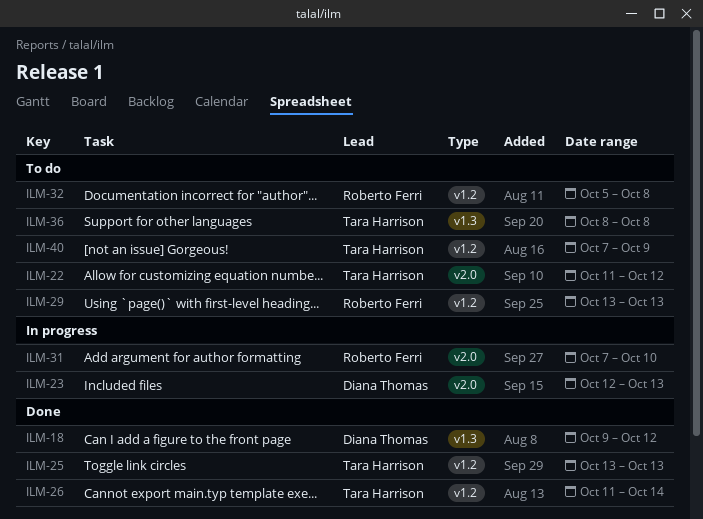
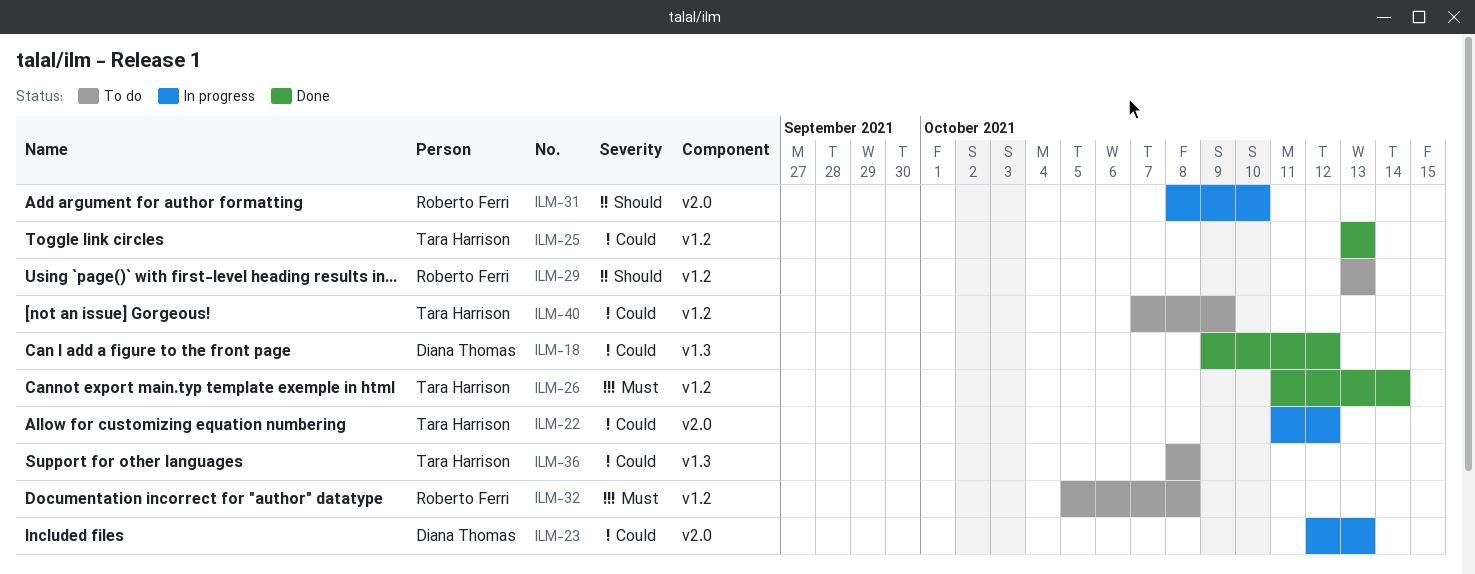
ILM-22, status: To do -> In progress
ILM-31, start: Oct 7 -> Oct 8

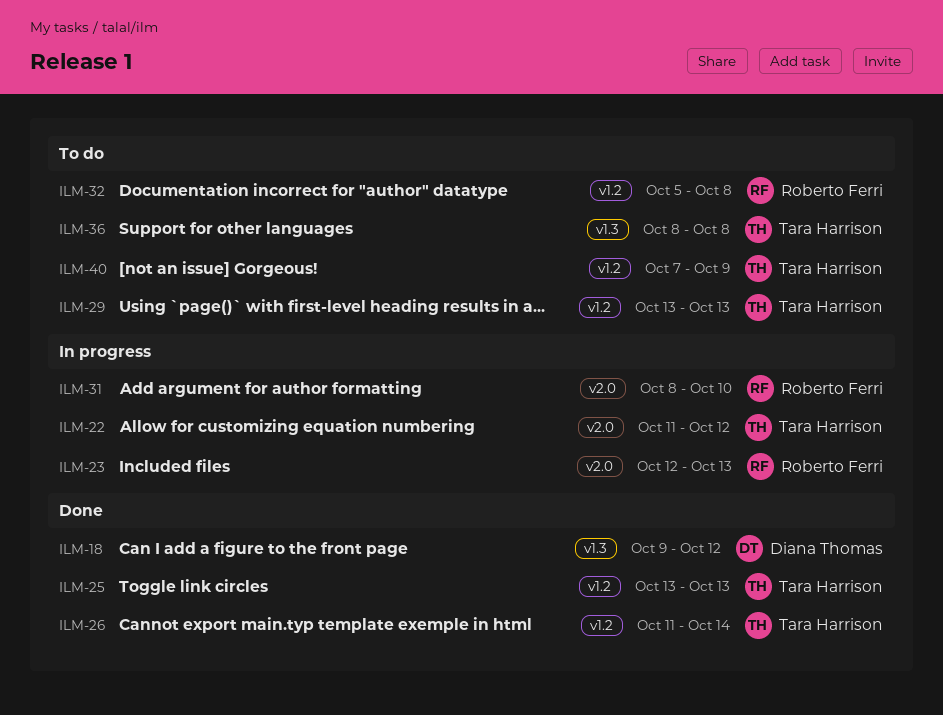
ILM-23, owner: Diana Thomas -> Roberto Ferri
ILM-29, owner: Roberto Ferri -> Tara Harrison

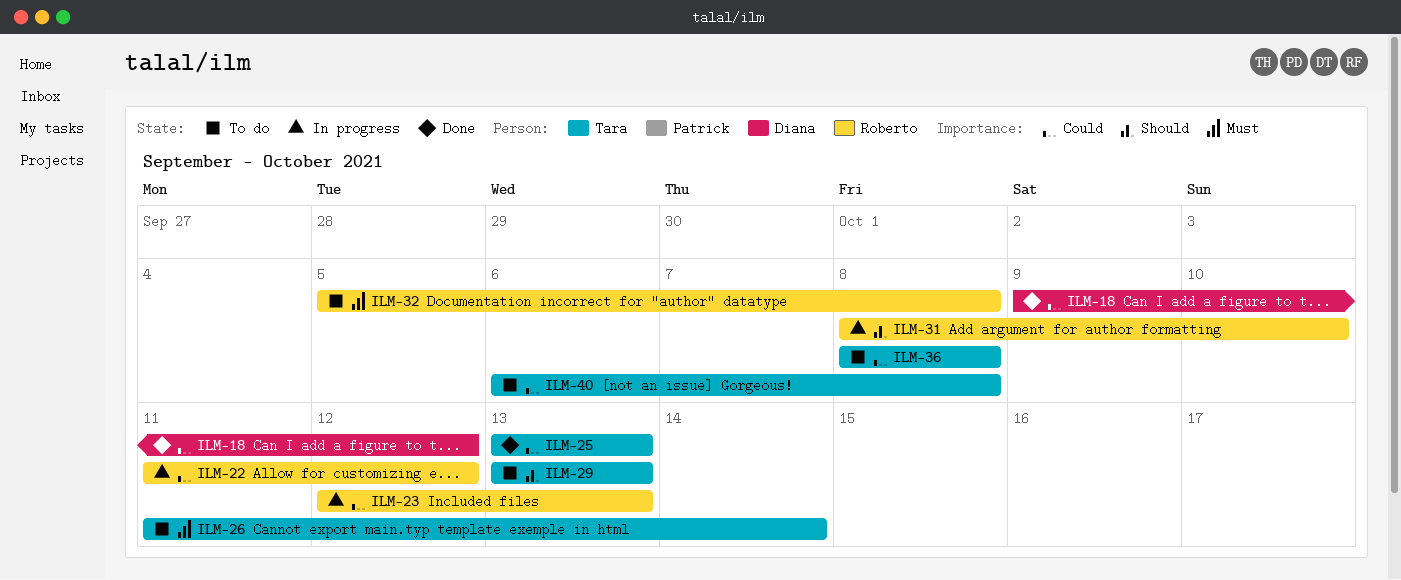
ILM-22, owner: Tara Harrison -> Roberto Ferri
ILM-26, status: Done -> To do
ILM-40, start: Oct 7 -> Oct 6
ILM-40, due: Oct 9 -> Oct 8

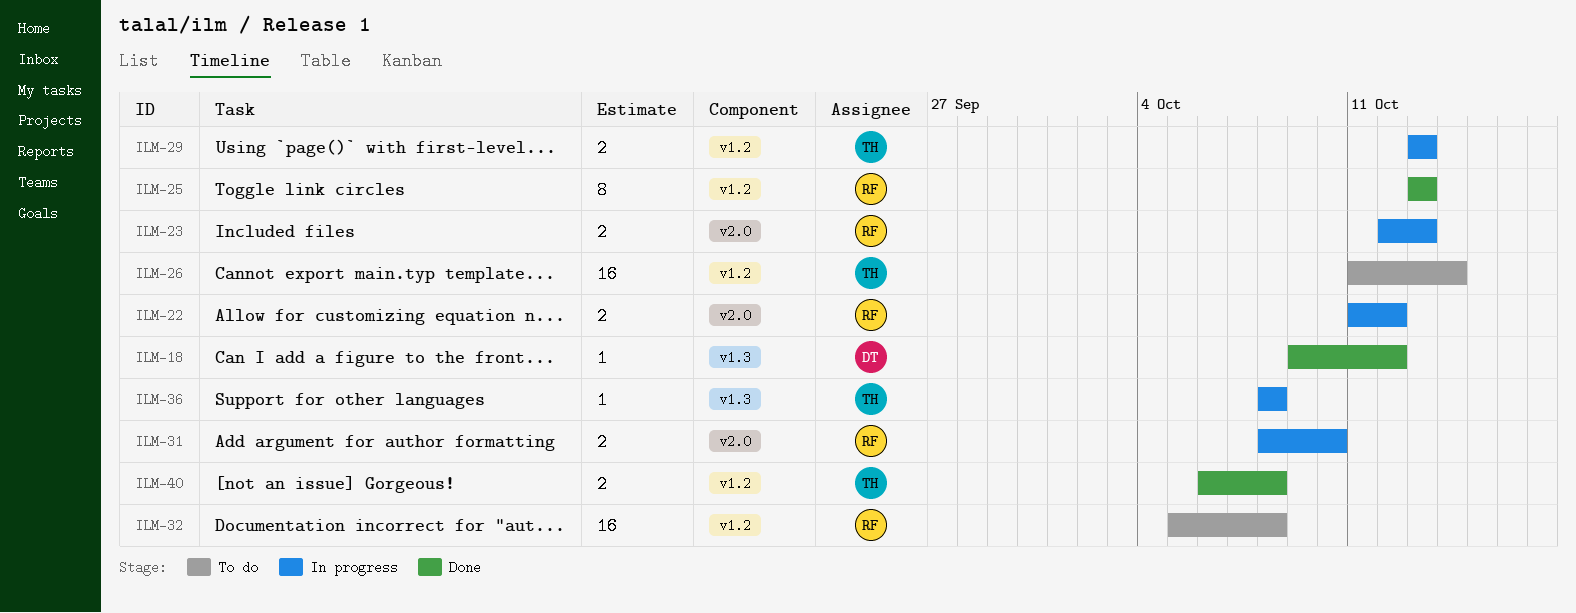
ILM-25, owner: Tara -> Roberto
ILM-29, status: To do -> In progress
ILM-36, status: To do -> In progress
ILM-40, status: To do -> Done

